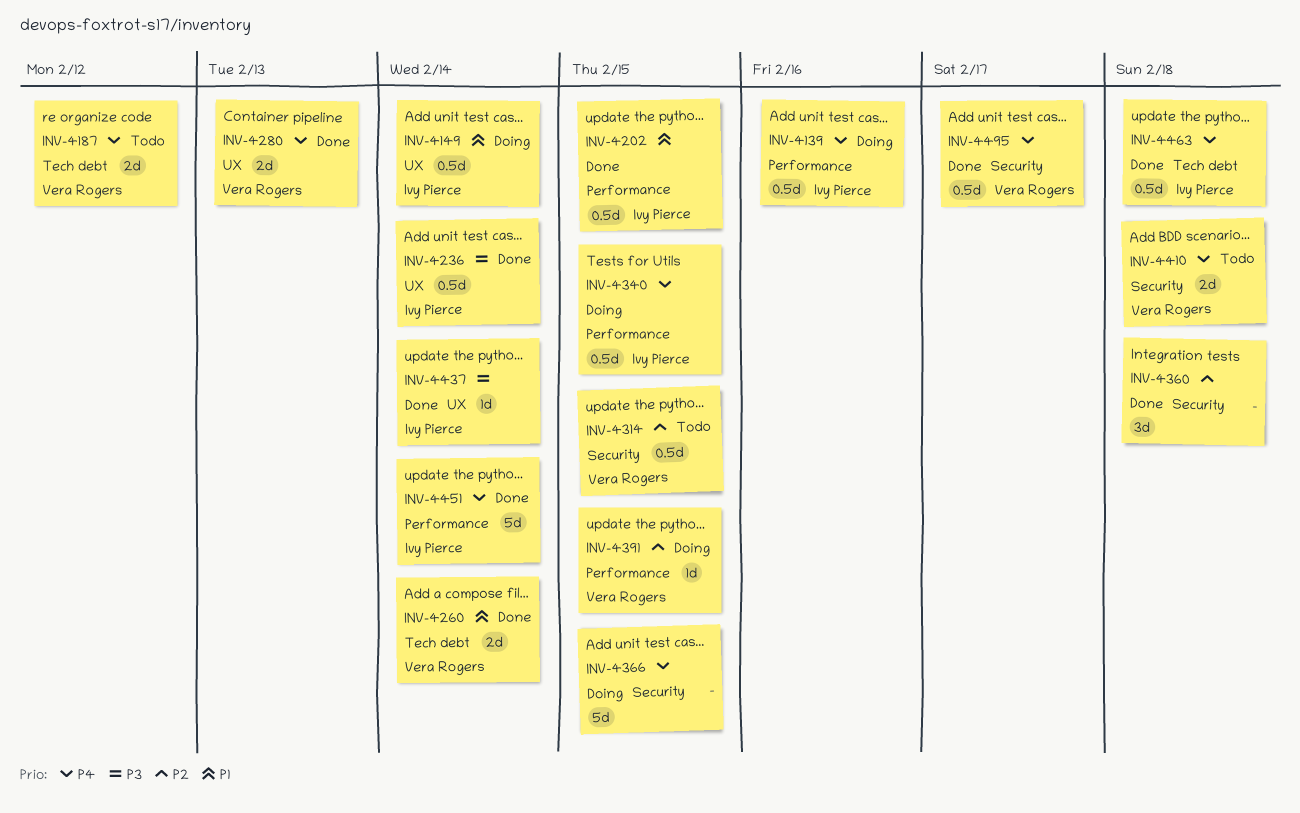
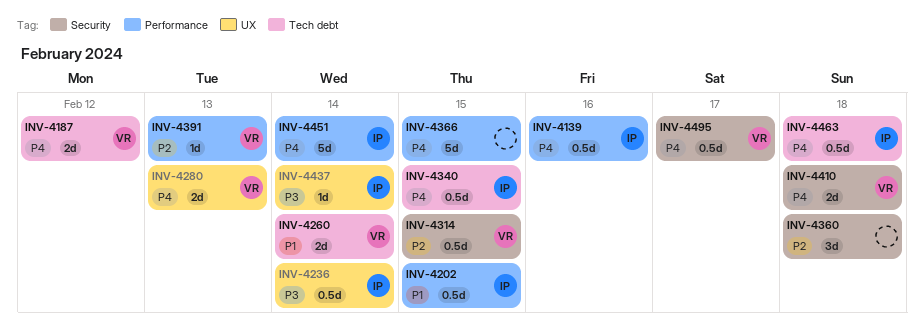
INV-4149: present -> none
INV-4340, label: Performance -> Tech debt
INV-4366, label: Security -> Performance
INV-4391, due: Feb 15 -> Feb 13

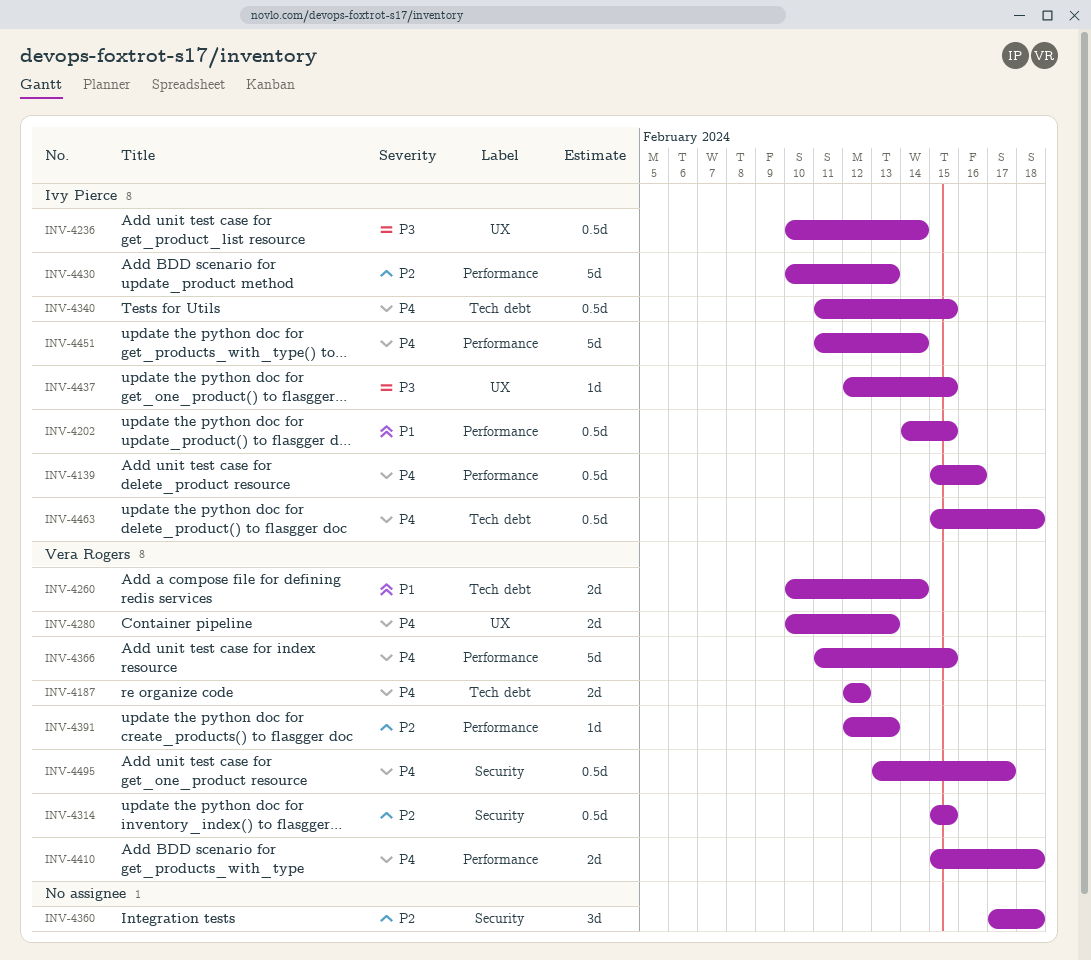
INV-4366, owner: none -> Vera Rogers
INV-4410, label: Security -> Performance
INV-4430: none -> present
INV-4437, due: Feb 14 -> Feb 15

